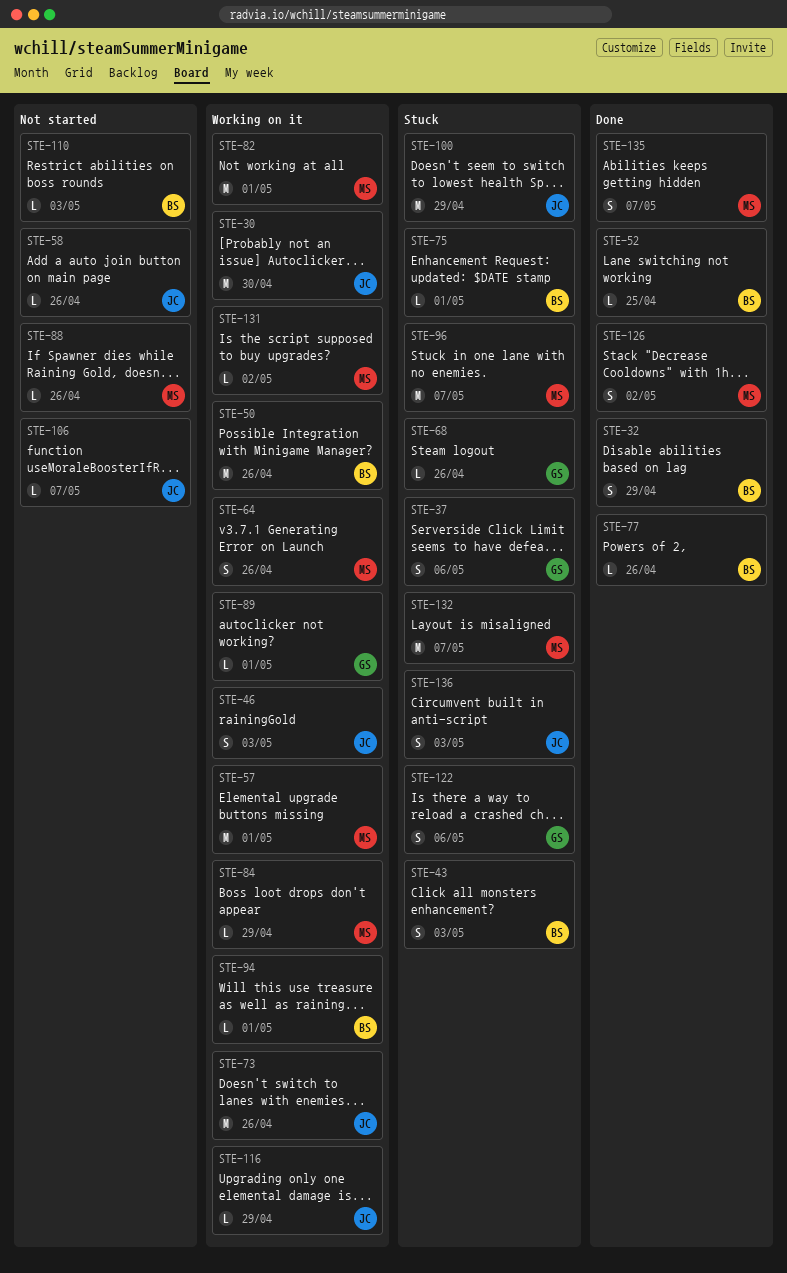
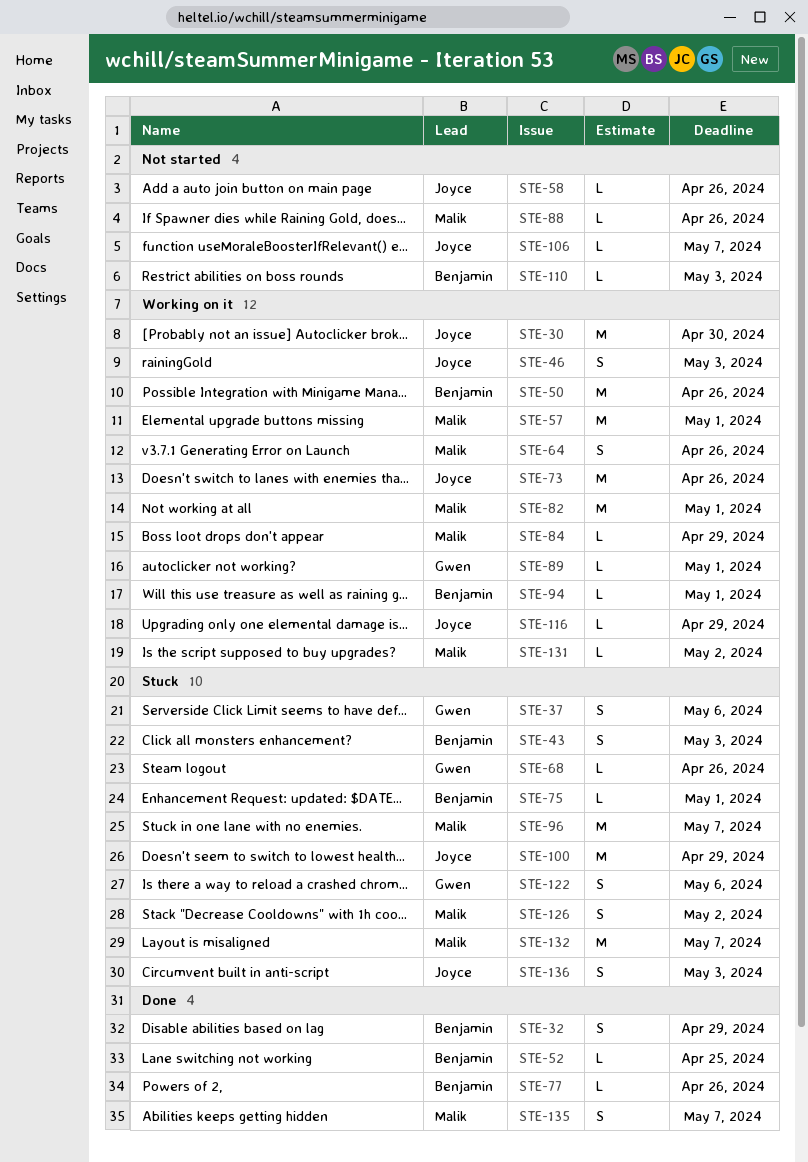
STE-126, status: Done -> Stuck

